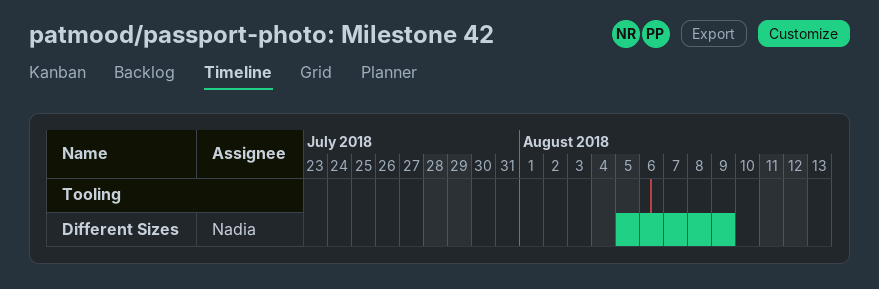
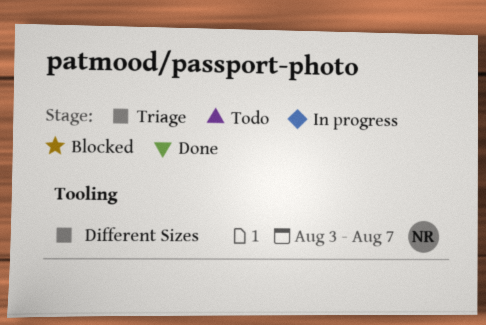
Different Sizes, start: Aug 5 -> Aug 3
Different Sizes, due: Aug 9 -> Aug 7

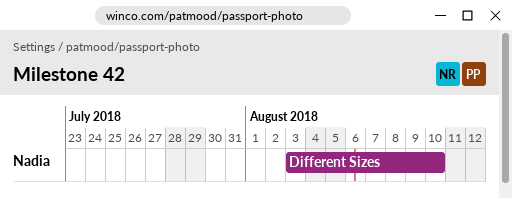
Different Sizes, due: Aug 7 -> Aug 10

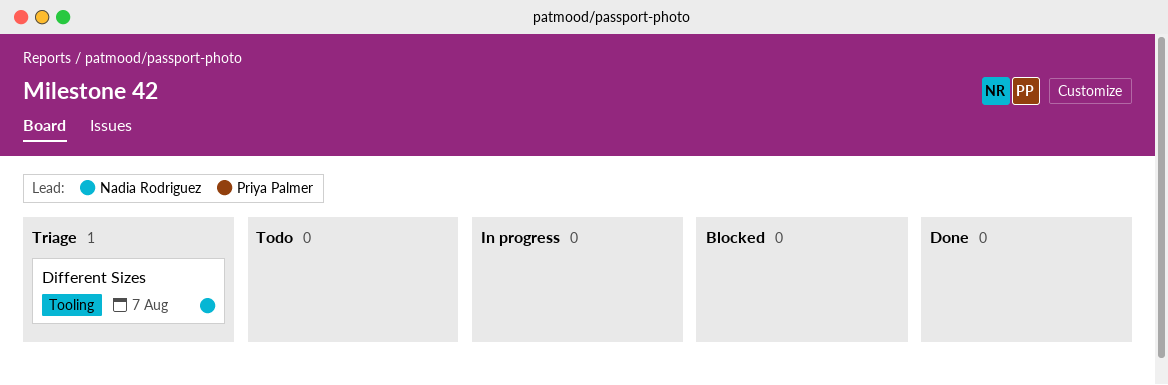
Different Sizes, due: Aug 10 -> Aug 7

